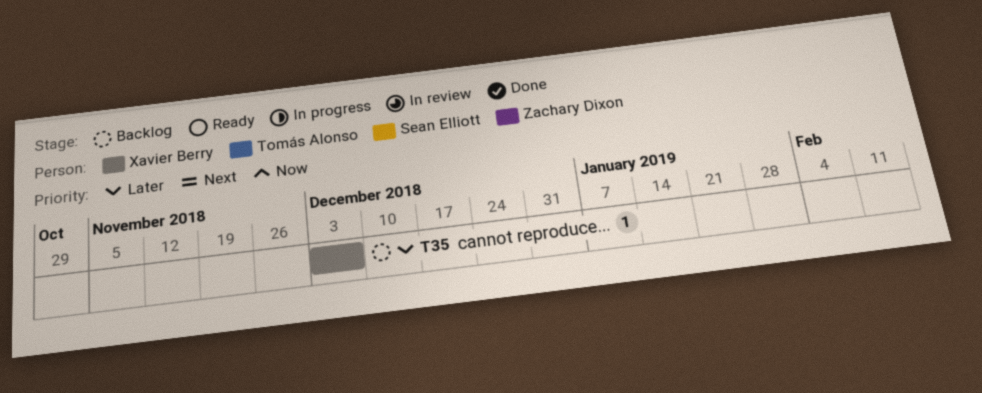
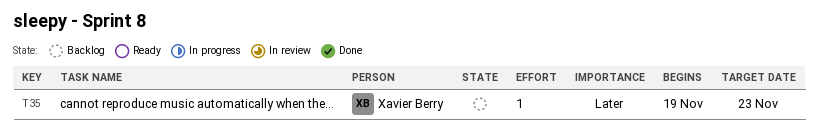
T35, start: Dec 3 -> Nov 19
T35, due: Dec 7 -> Nov 23

